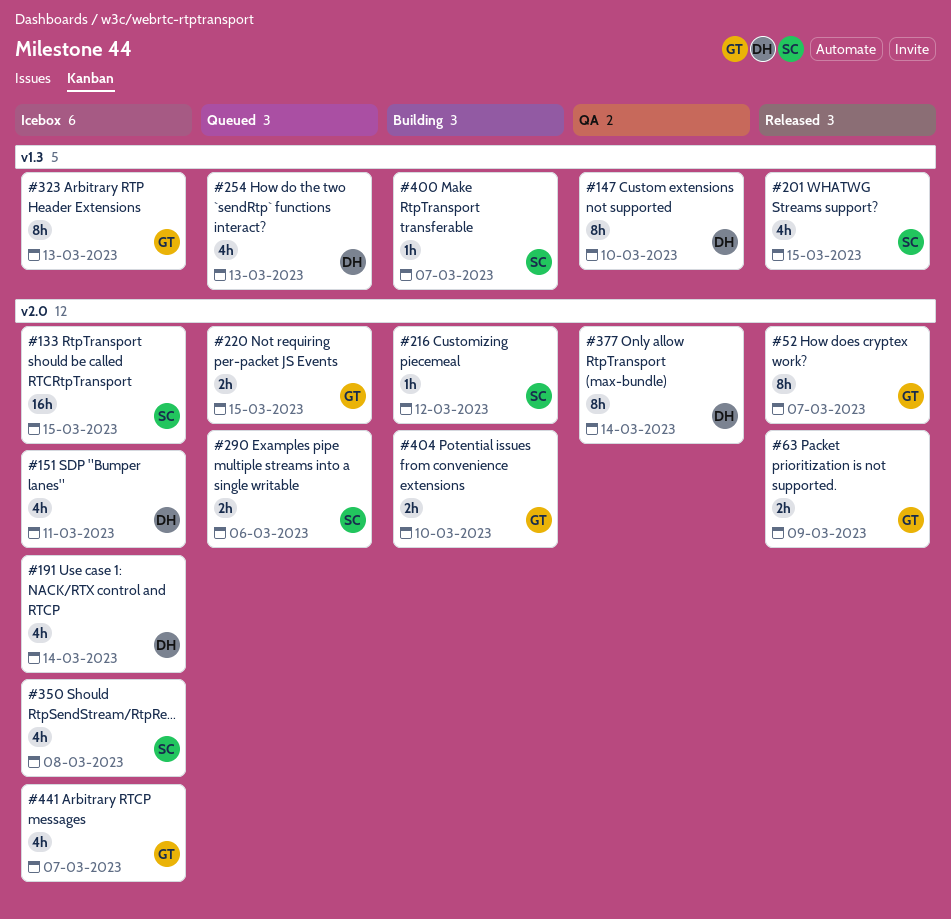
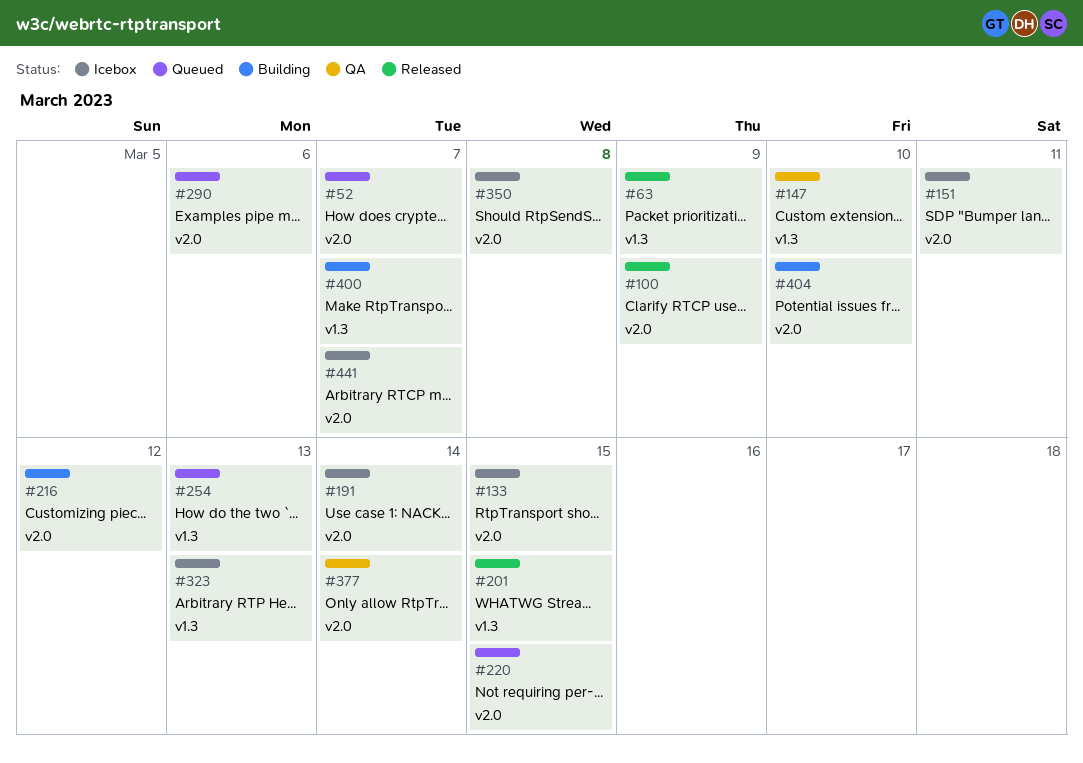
#52, status: Released -> Queued
#63, label: v2.0 -> v1.3
#100: none -> present

